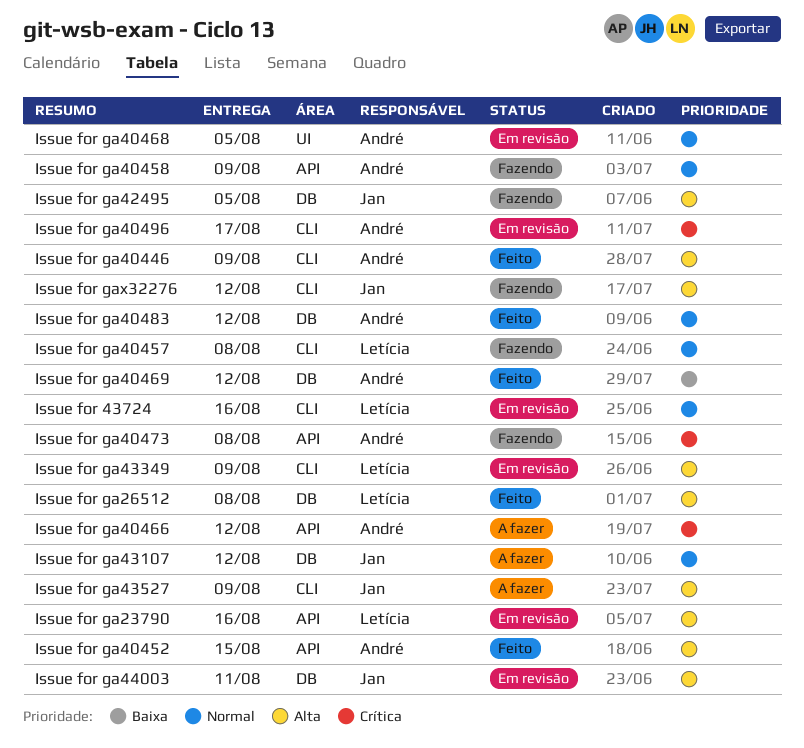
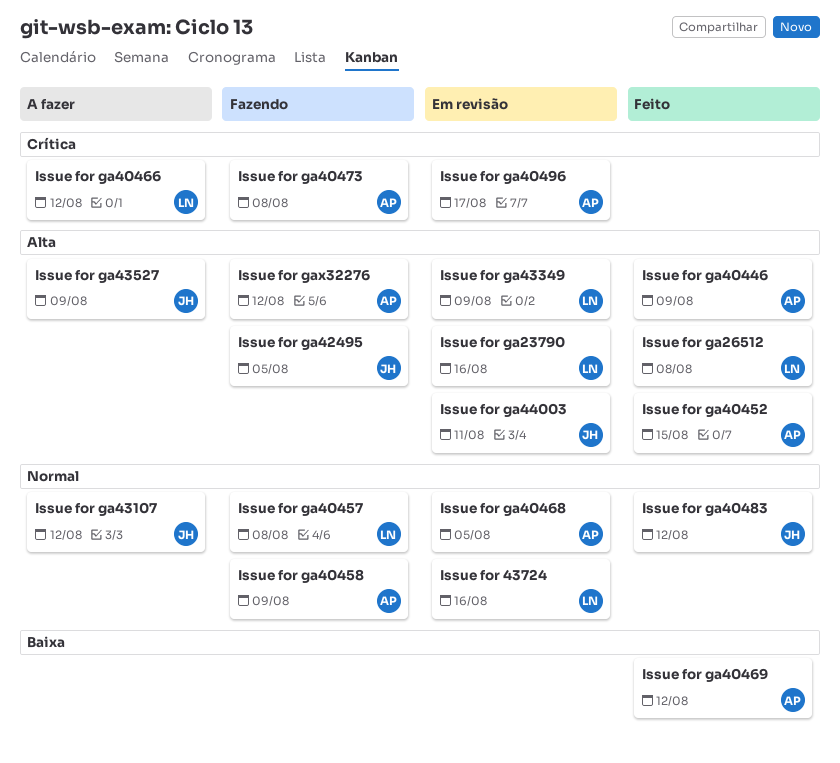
Issue for ga40466, owner: André -> Letícia
Issue for ga40483, owner: André -> Jan
Issue for gax32276, owner: Jan -> André

